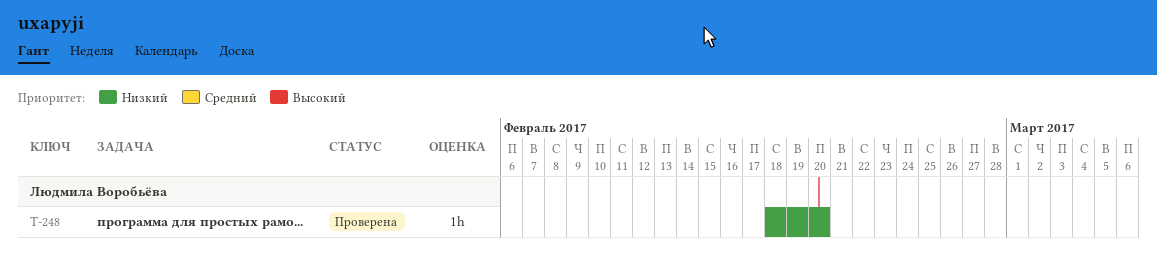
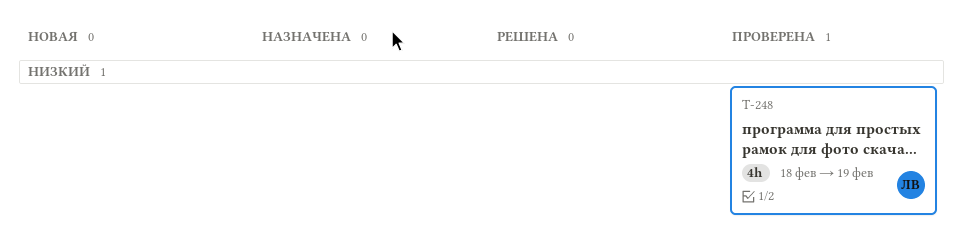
T-248, estimate: 1h -> 4h
T-248, due: Feb 20 -> Feb 19

